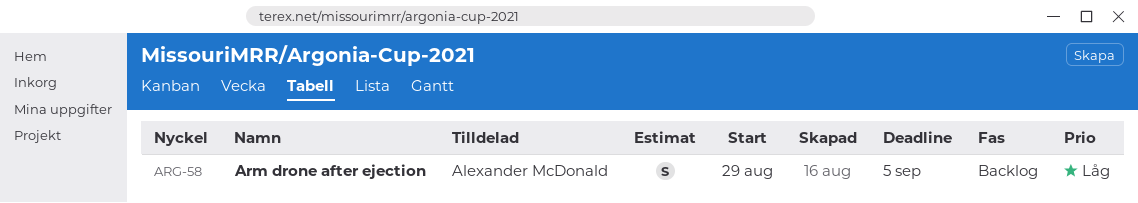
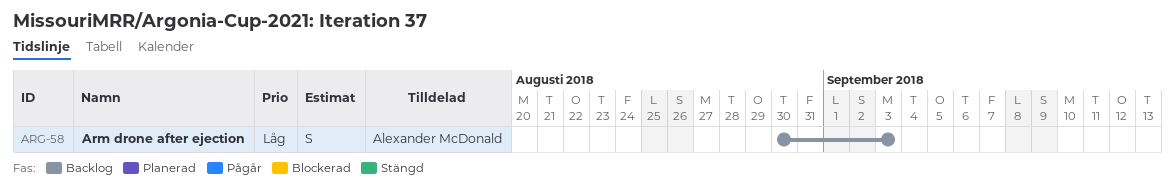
ARG-58, start: Aug 29 -> Aug 30
ARG-58, due: Sep 5 -> Sep 3

